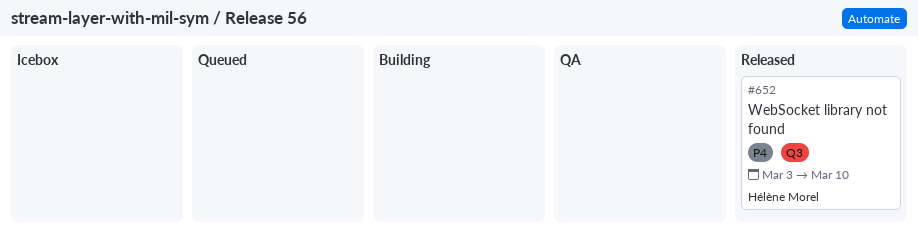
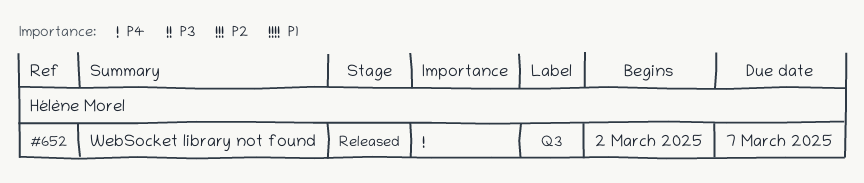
#652, start: Mar 3 -> Mar 2
#652, due: Mar 10 -> Mar 7

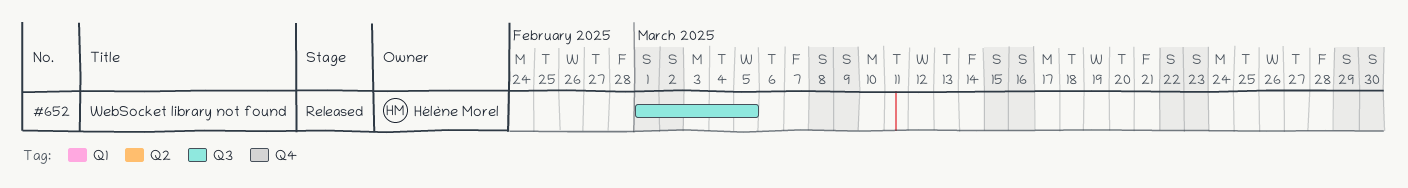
#652, start: Mar 2 -> Mar 1
#652, due: Mar 7 -> Mar 5

